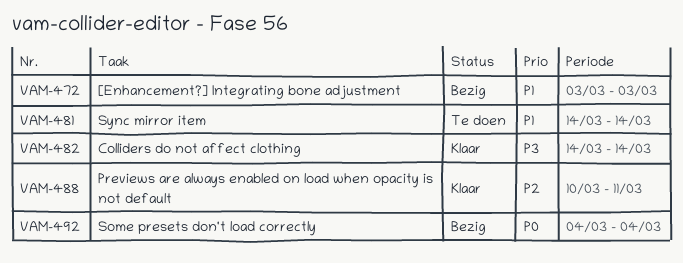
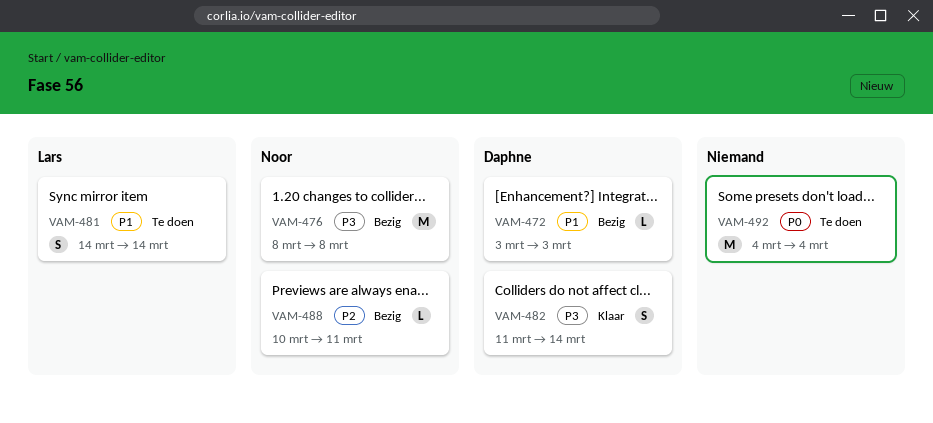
VAM-476: none -> present
VAM-482, start: Mar 14 -> Mar 11
VAM-488, status: Klaar -> Bezig
VAM-492, status: Bezig -> Te doen

